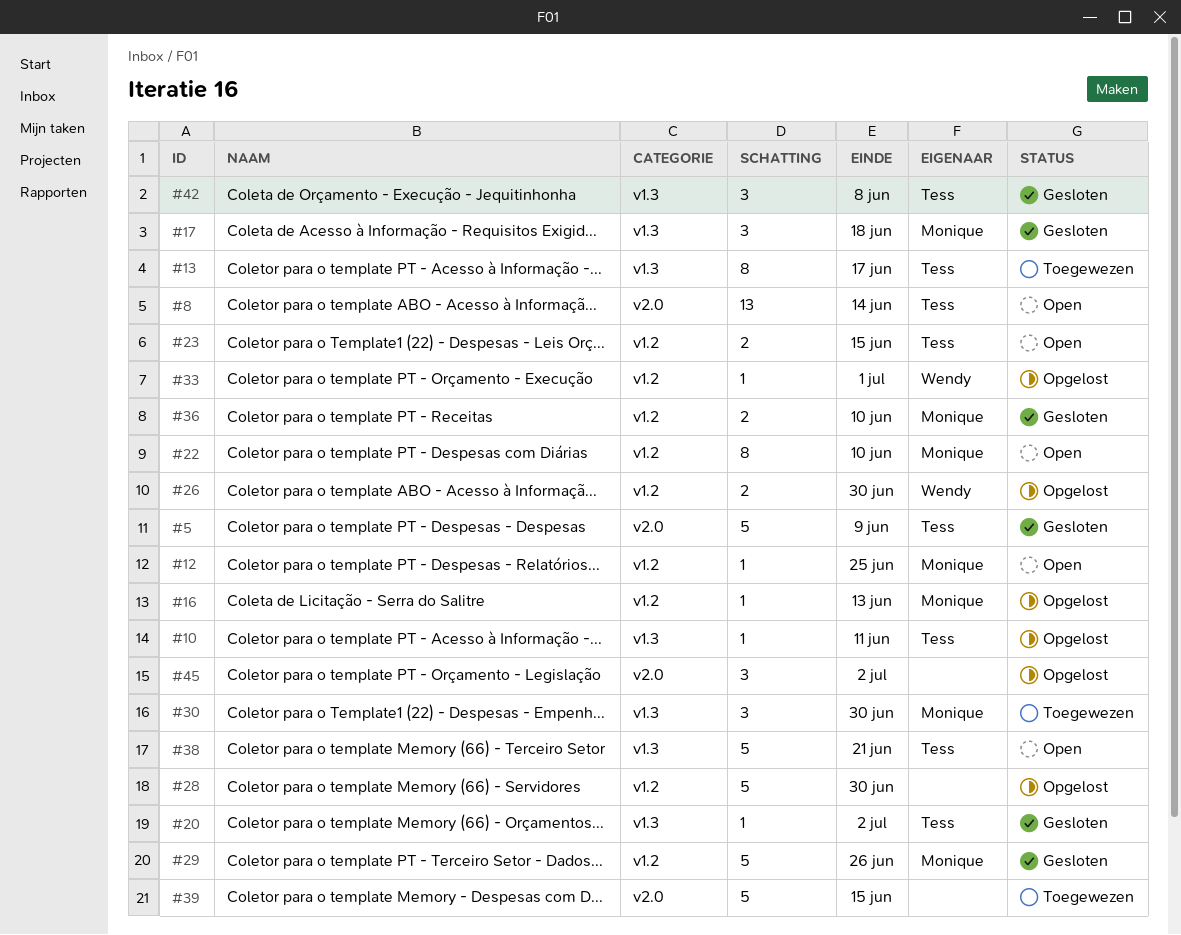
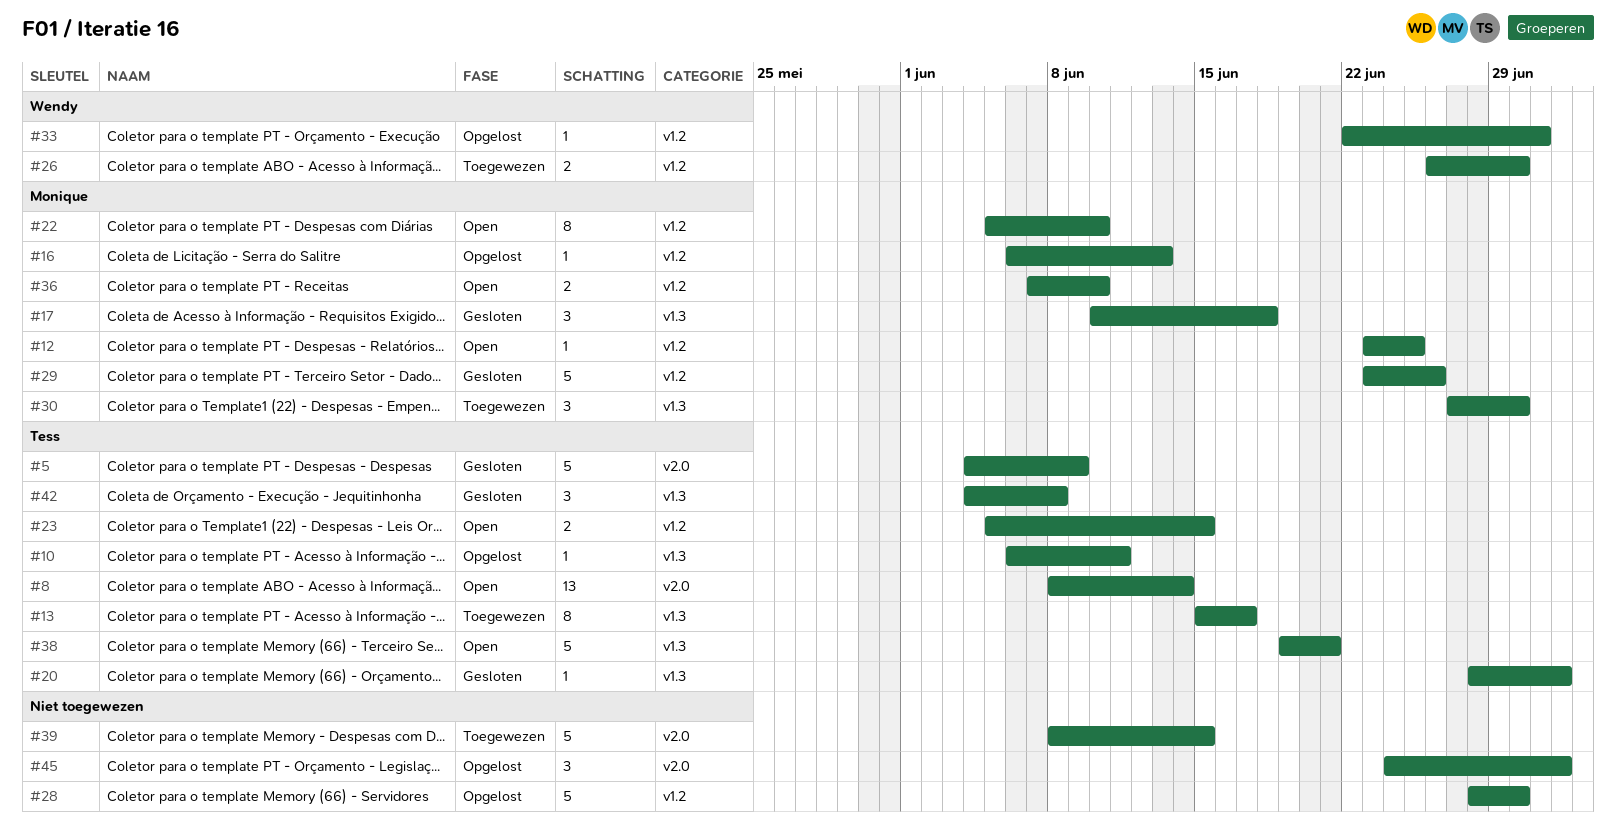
#26, status: Opgelost -> Toegewezen
#36, status: Gesloten -> Open

